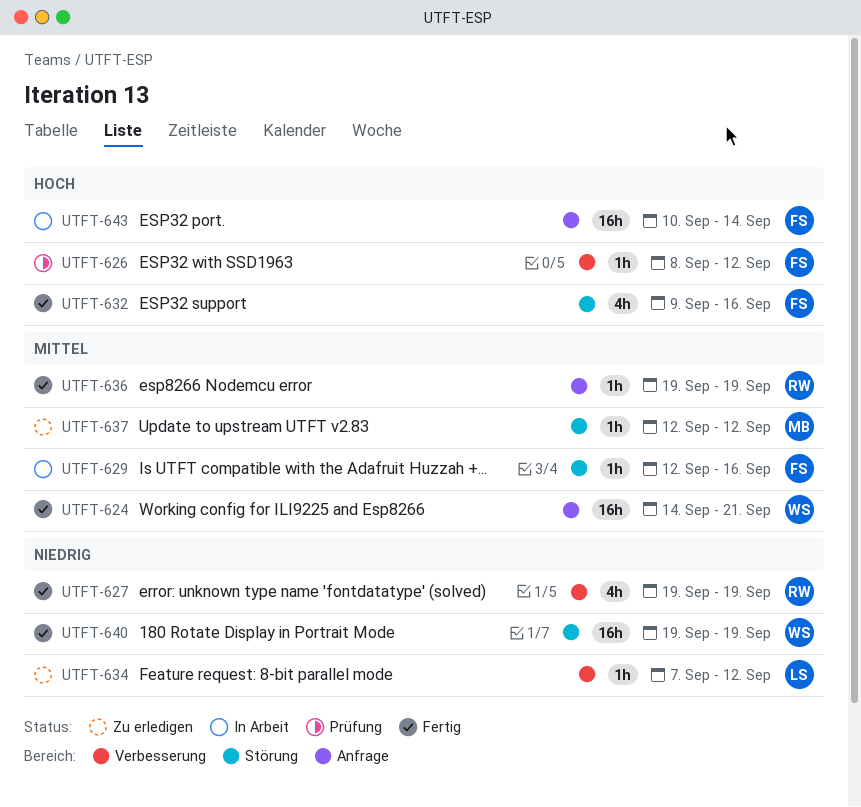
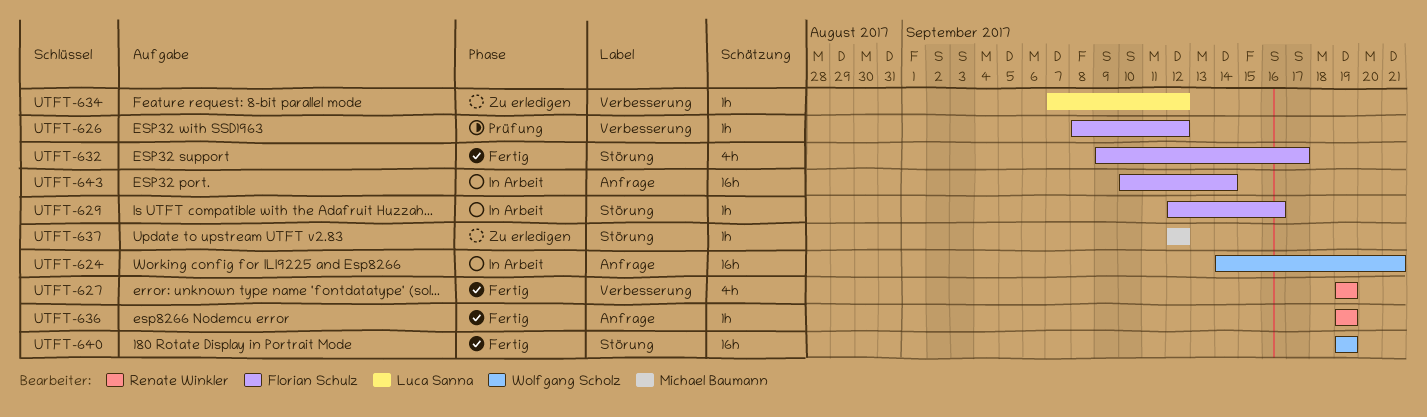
UTFT-624, status: Fertig -> In Arbeit
UTFT-632, due: Sep 16 -> Sep 17

